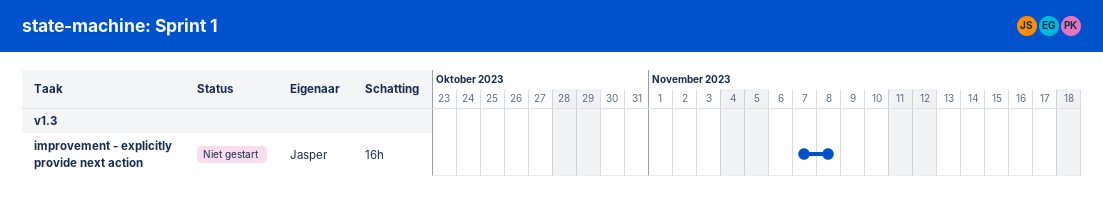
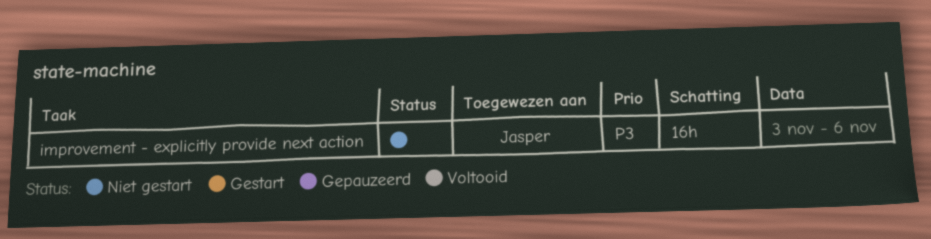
improvement - explicitly provide next action, start: Nov 7 -> Nov 3
improvement - explicitly provide next action, due: Nov 8 -> Nov 6

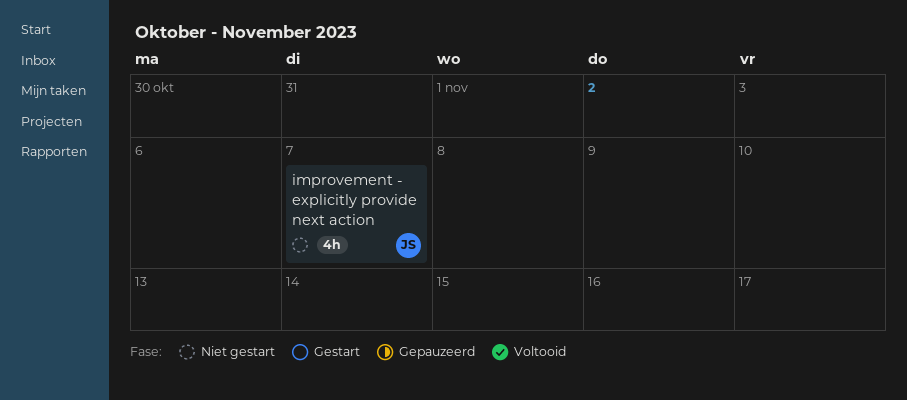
improvement - explicitly provide next action, estimate: 16h -> 4h
improvement - explicitly provide next action, due: Nov 6 -> Nov 7

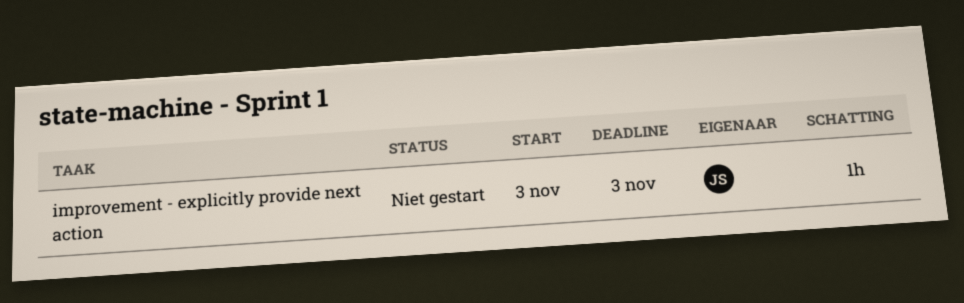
improvement - explicitly provide next action, estimate: 4h -> 1h
improvement - explicitly provide next action, due: Nov 7 -> Nov 3

